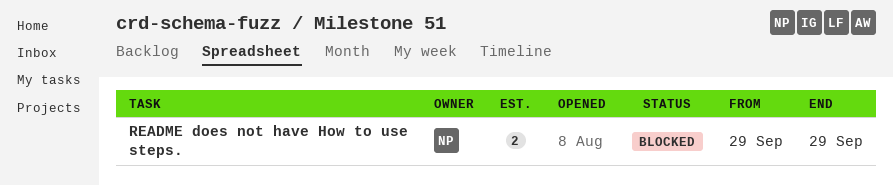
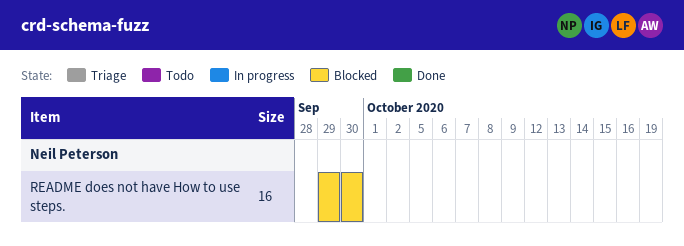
README does not have How to use steps., estimate: 2 -> 16
README does not have How to use steps., due: Sep 29 -> Sep 30

